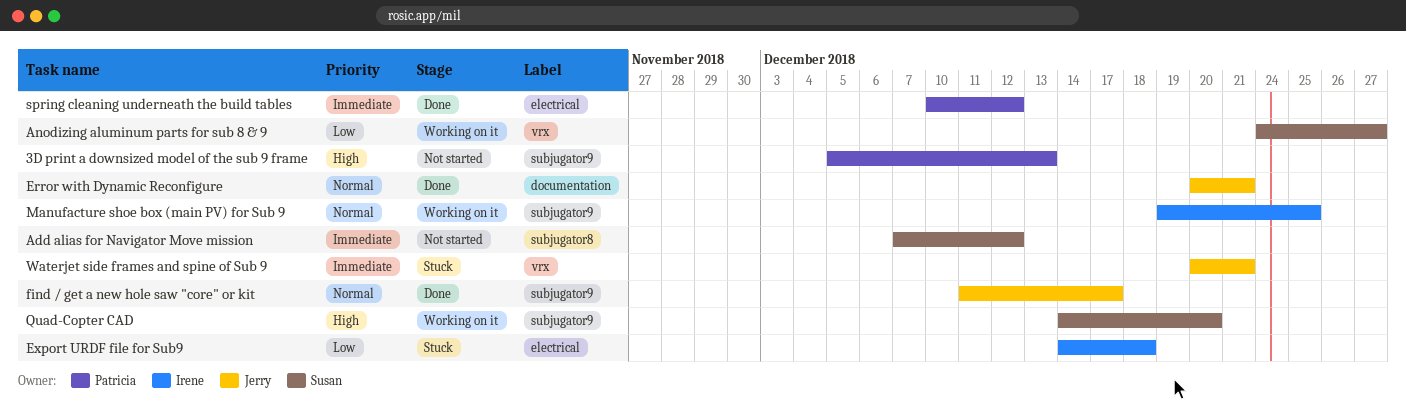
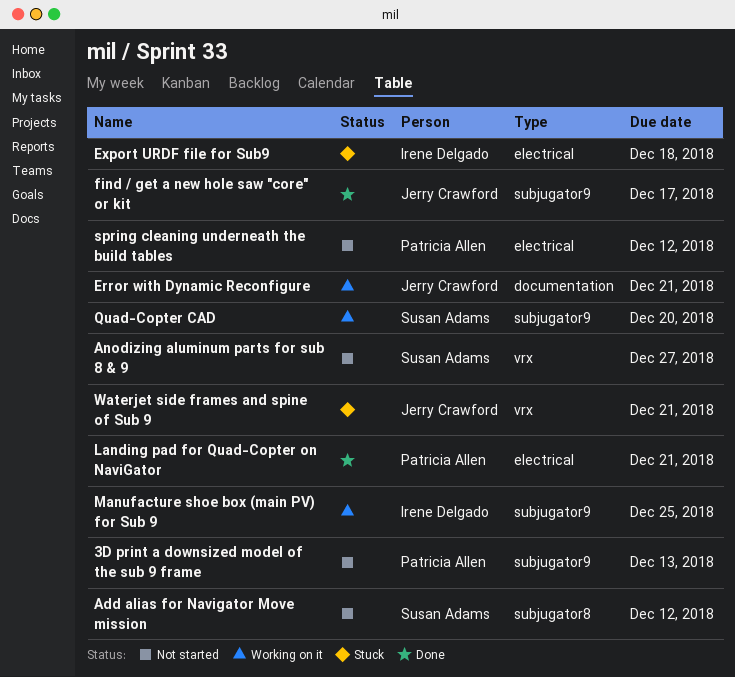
Anodizing aluminum parts for sub 8 & 9, status: Working on it -> Not started
Error with Dynamic Reconfigure, status: Done -> Working on it
Landing pad for Quad-Copter on NaviGator: none -> present
spring cleaning underneath the build tables, status: Done -> Not started

